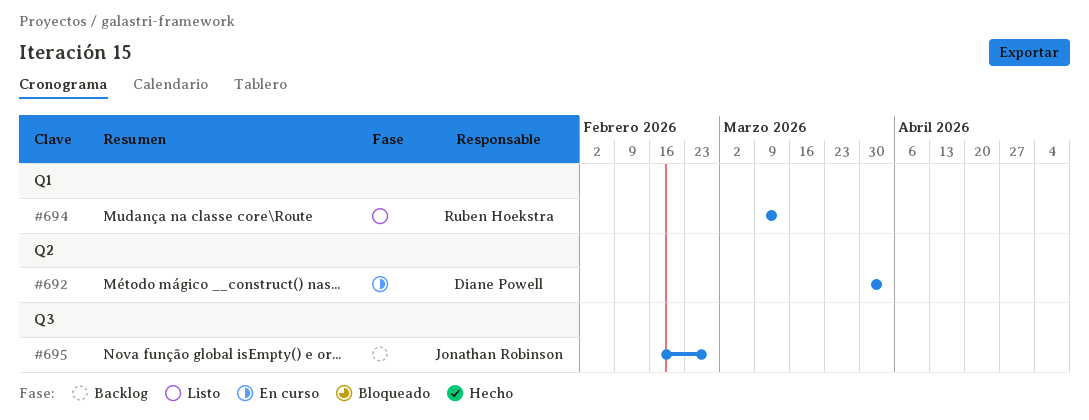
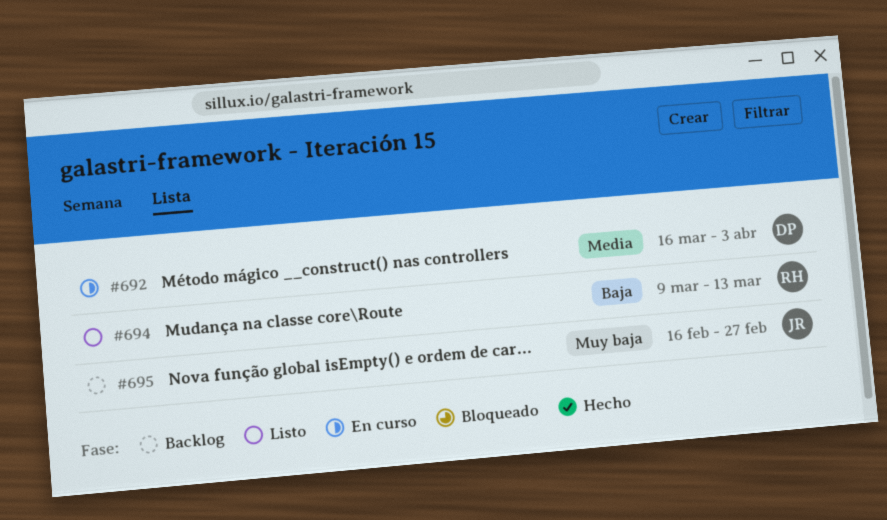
#692, start: Mar 30 -> Mar 16

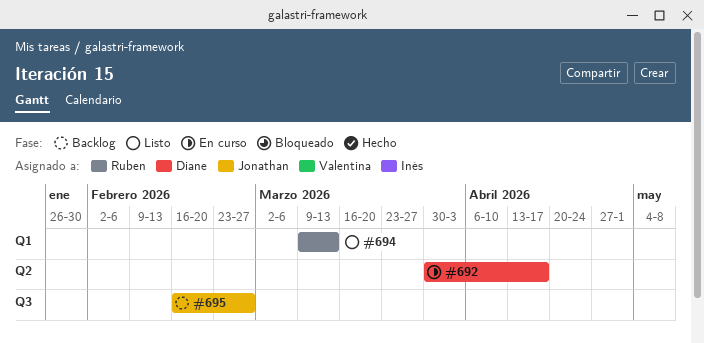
#692, start: Mar 16 -> Mar 30
#692, due: Apr 3 -> Apr 17

